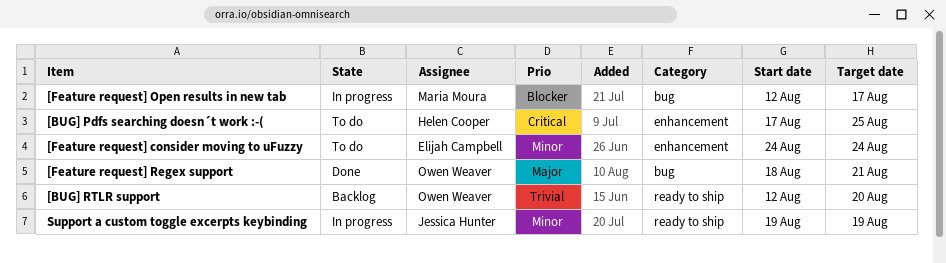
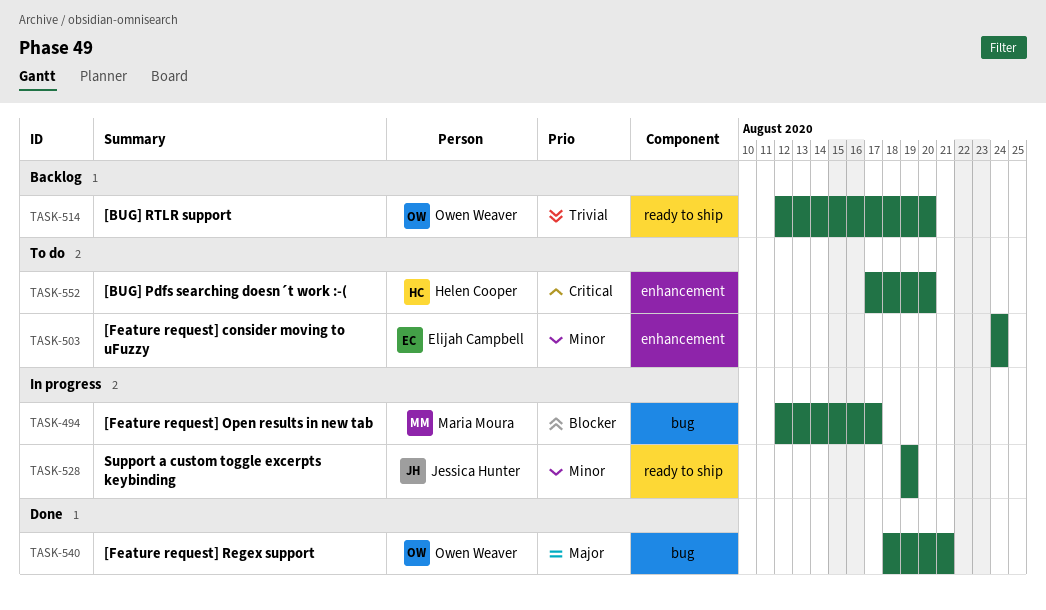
[BUG] Pdfs searching doesn´t work :-(, due: Aug 25 -> Aug 20

